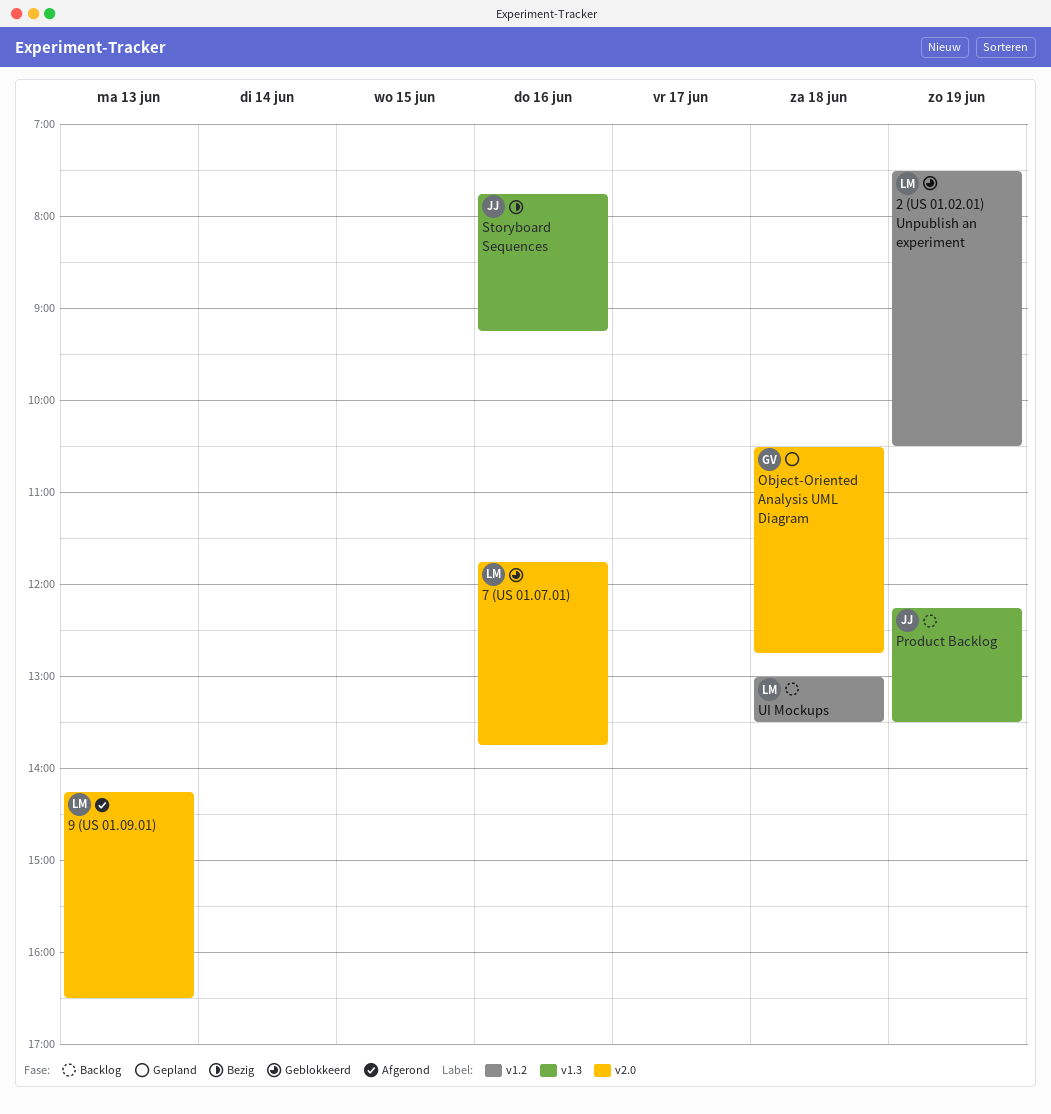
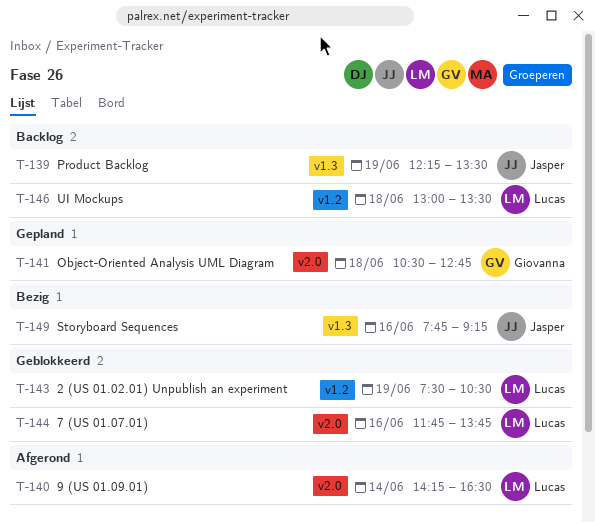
9 (US 01.09.01), day: Jun 13 -> Jun 14

